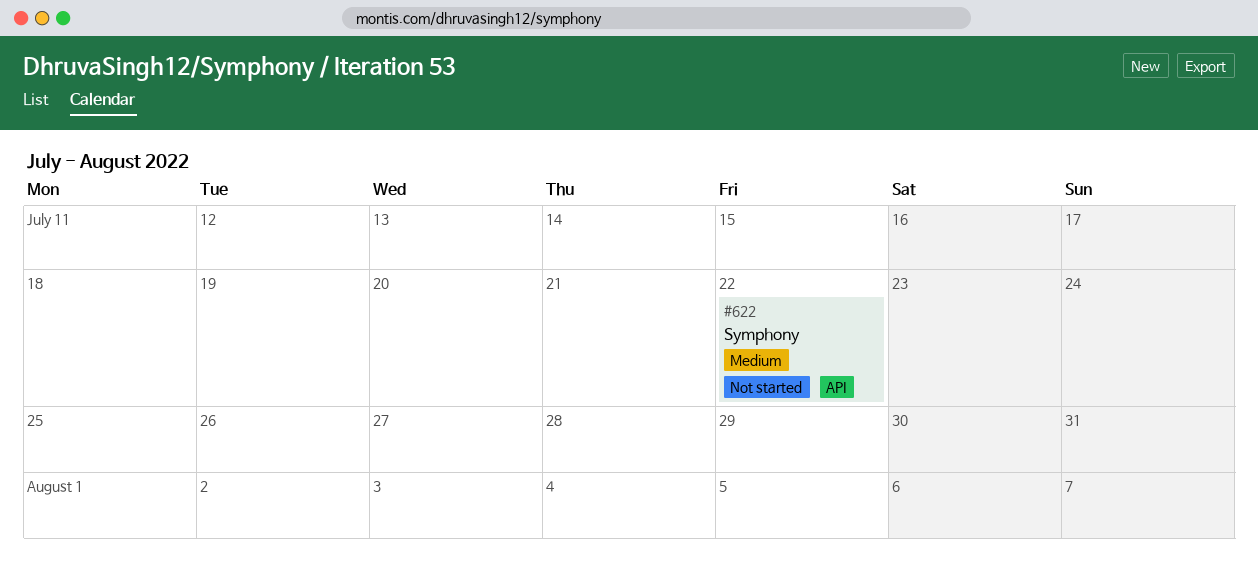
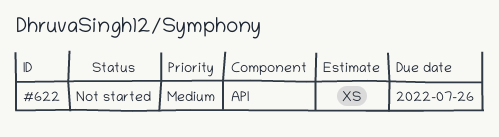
#622, due: Jul 22 -> Jul 26

